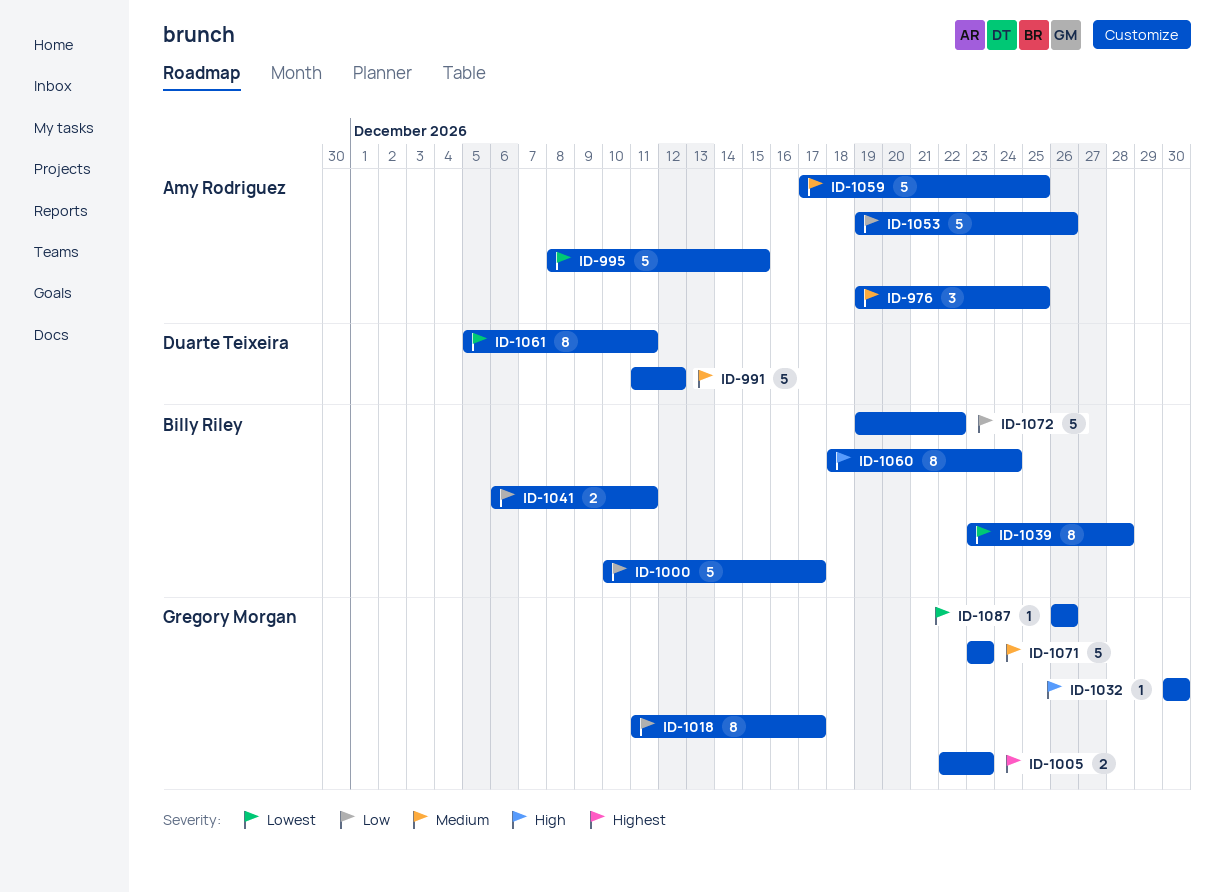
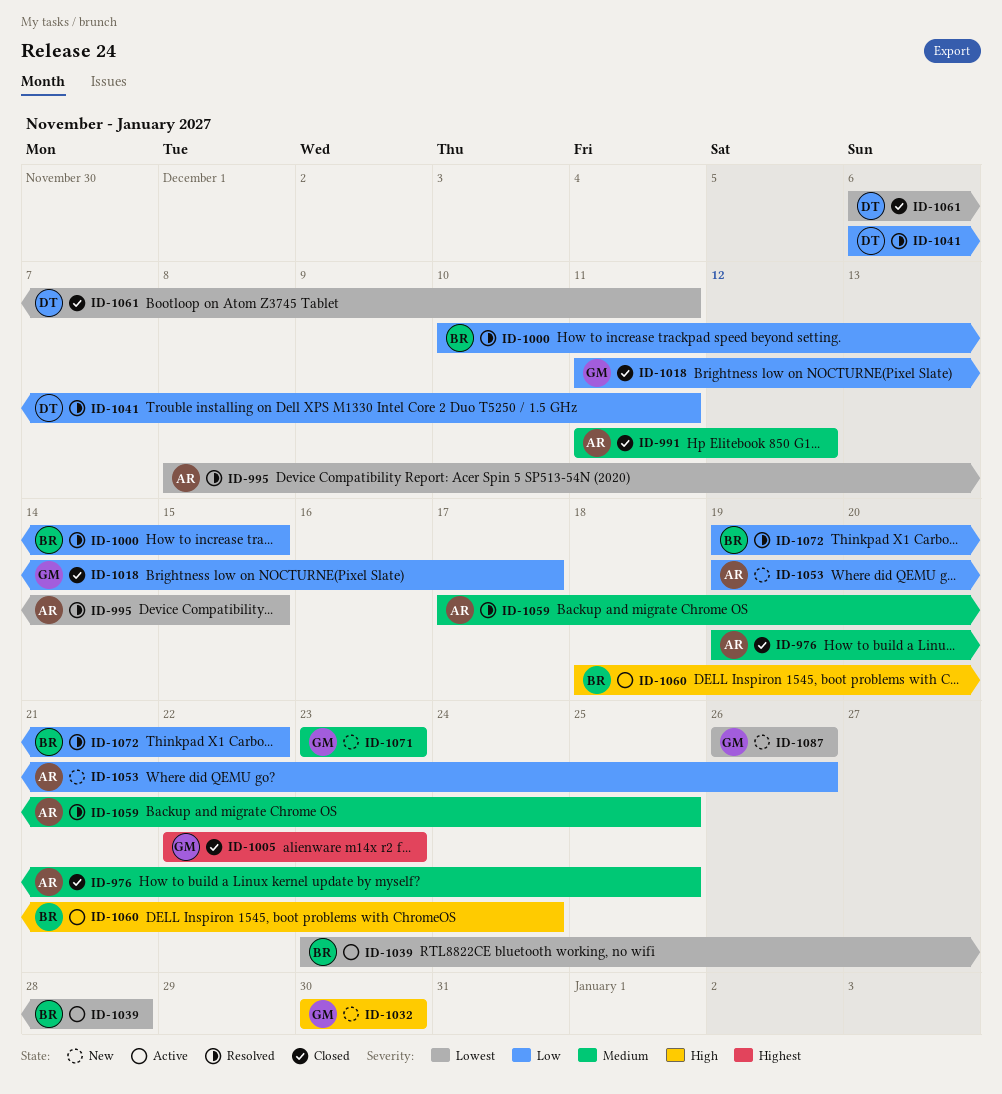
ID-991, owner: Duarte Teixeira -> Amy Rodriguez
ID-1000, due: Dec 17 -> Dec 15
ID-1041, owner: Billy Riley -> Duarte Teixeira
ID-1061, start: Dec 5 -> Dec 6

